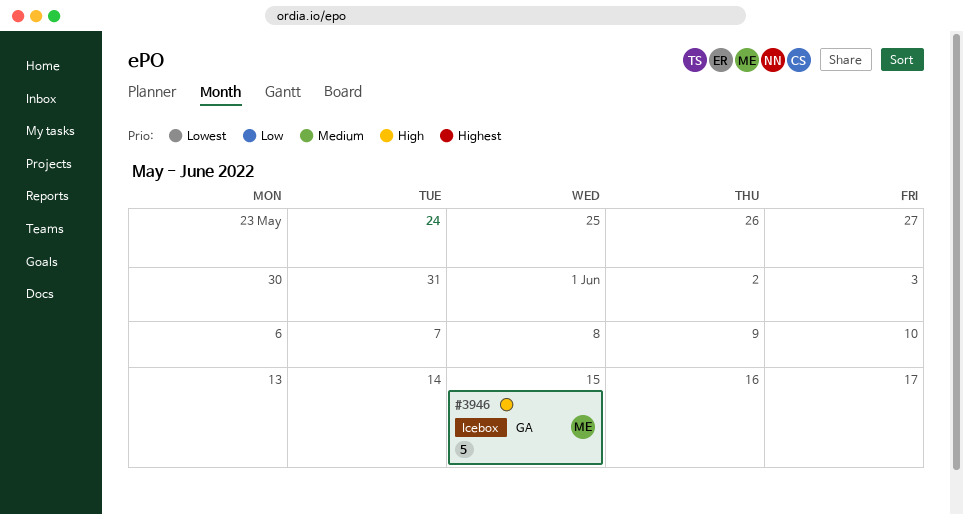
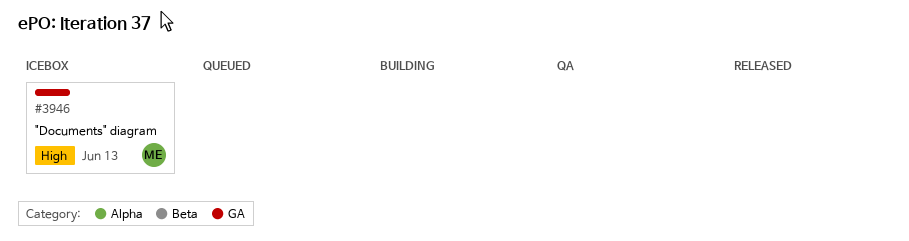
#3946, due: Jun 15 -> Jun 13

